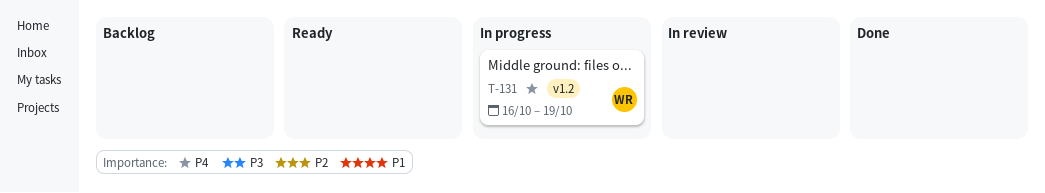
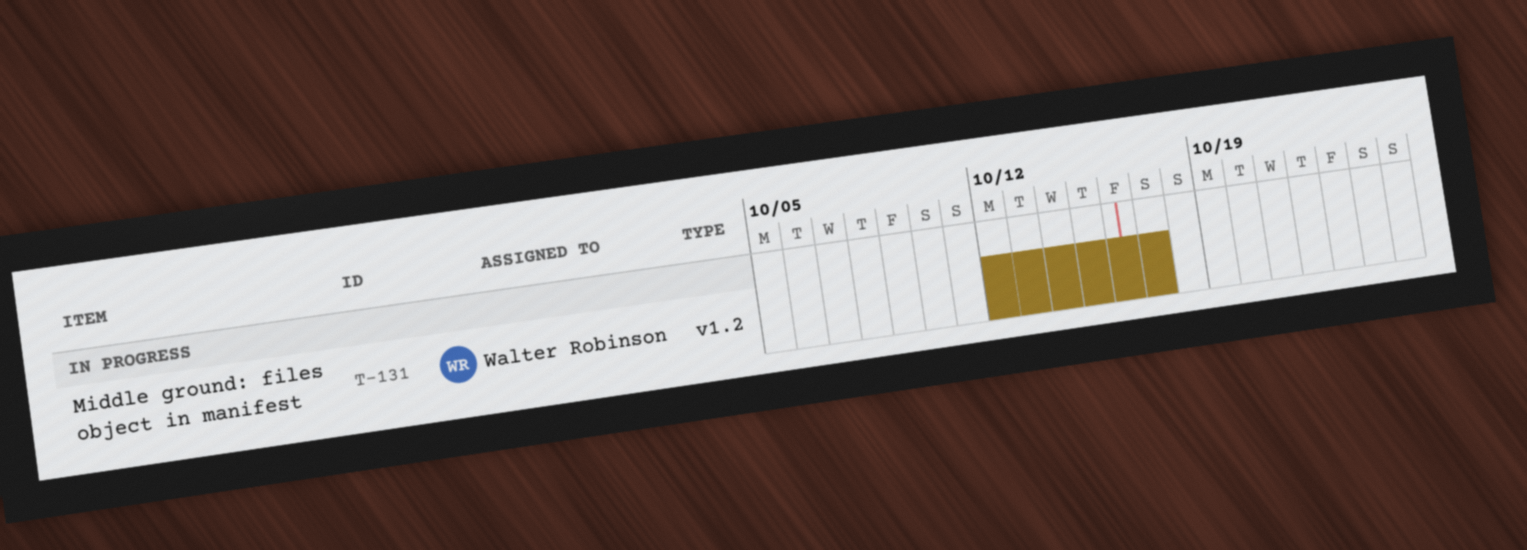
T-131, start: Oct 16 -> Oct 12
T-131, due: Oct 19 -> Oct 17

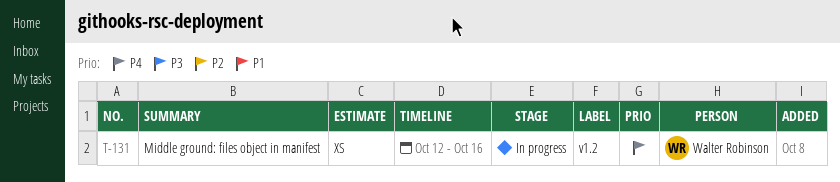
T-131, due: Oct 17 -> Oct 16

